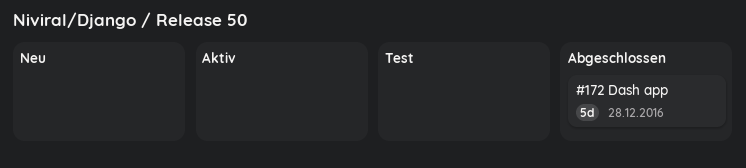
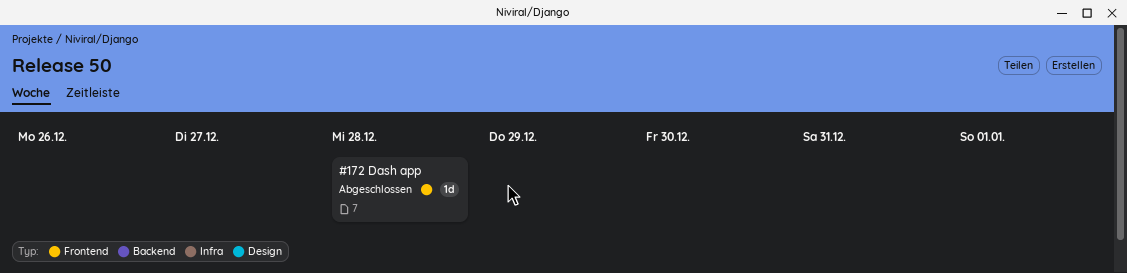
#172, estimate: 5d -> 1d

